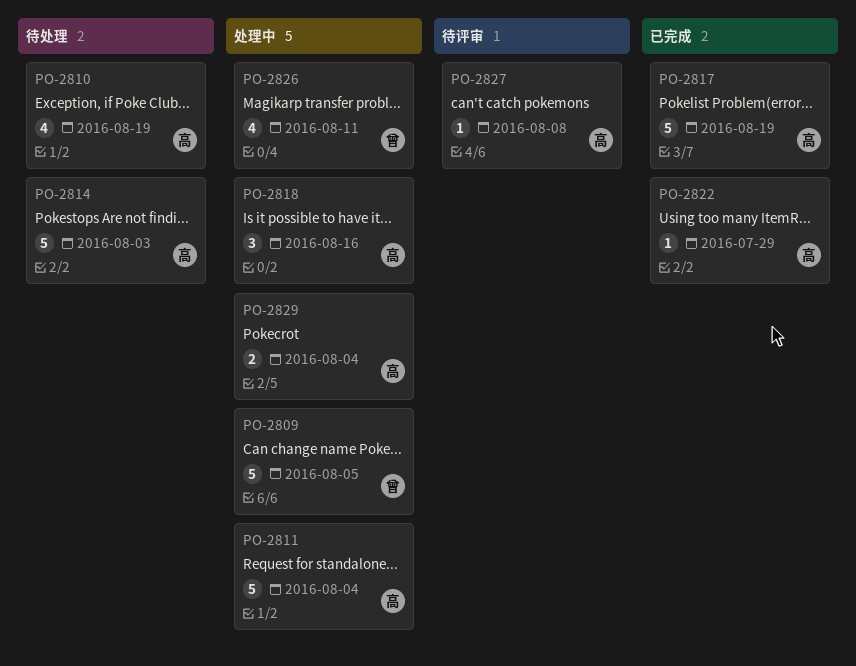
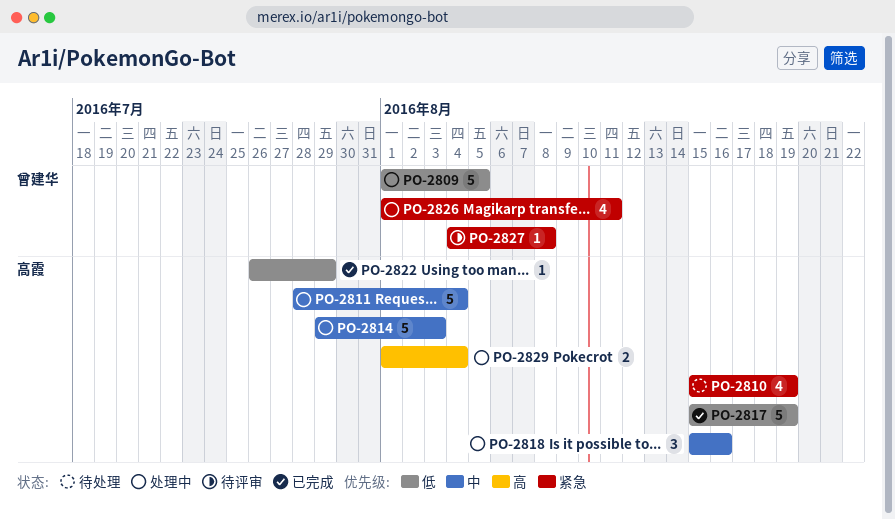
PO-2814, status: 待处理 -> 处理中
PO-2827, owner: 高霞 -> 曾建华

